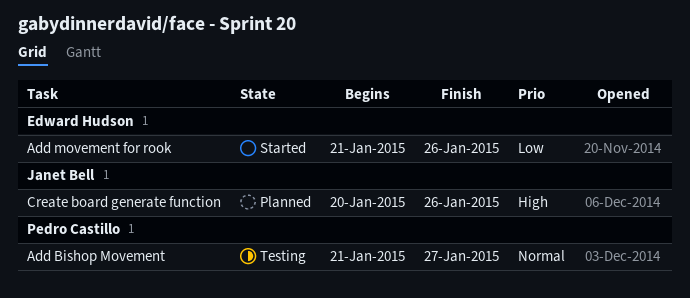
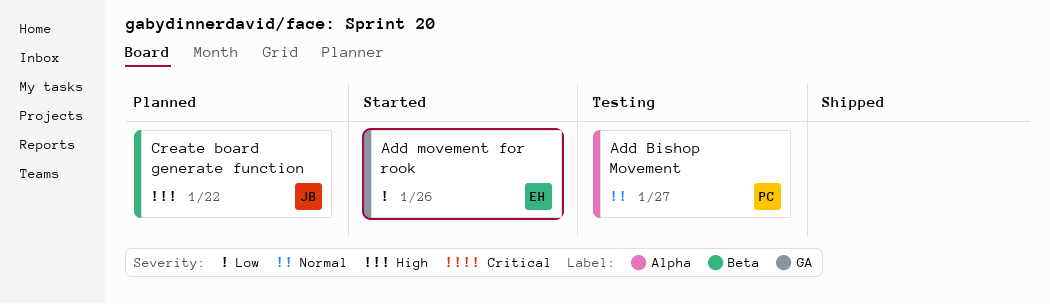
Create board generate function, due: Jan 26 -> Jan 22

